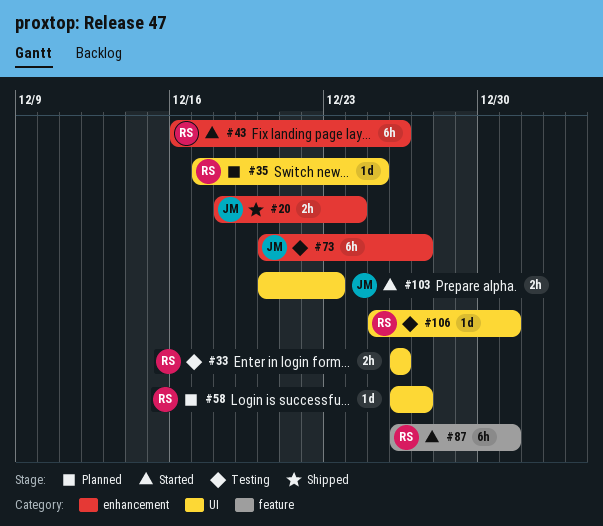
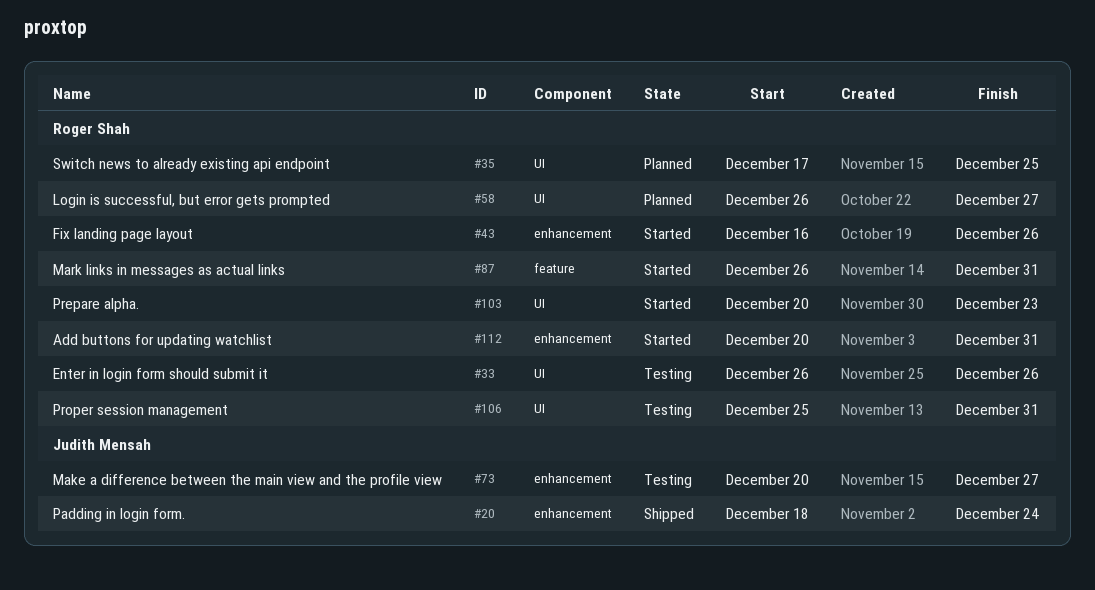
#103, owner: Judith Mensah -> Roger Shah
#112: none -> present

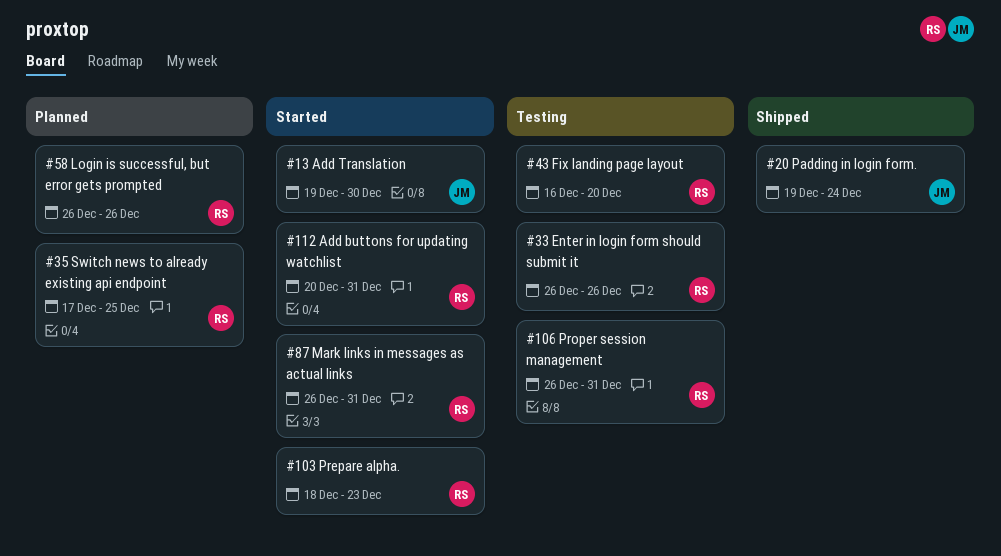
#13: none -> present
#20, start: Dec 18 -> Dec 19
#43, status: Started -> Testing
#43, due: Dec 26 -> Dec 20
#58, due: Dec 27 -> Dec 26
#73: present -> none
#103, start: Dec 20 -> Dec 18
#106, start: Dec 25 -> Dec 26

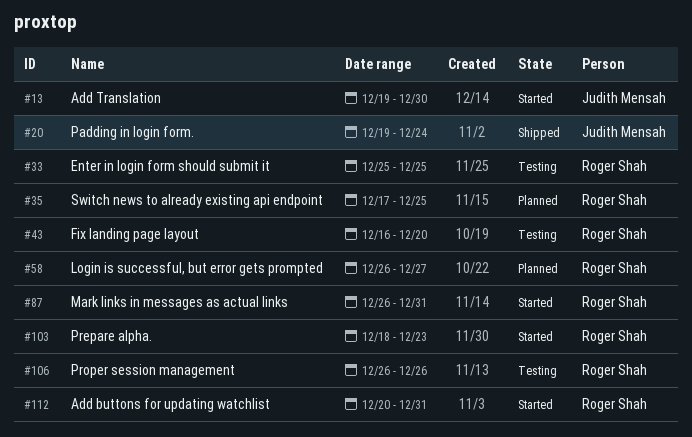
#33, start: Dec 26 -> Dec 25
#33, due: Dec 26 -> Dec 25
#58, due: Dec 26 -> Dec 27
#106, due: Dec 31 -> Dec 26

